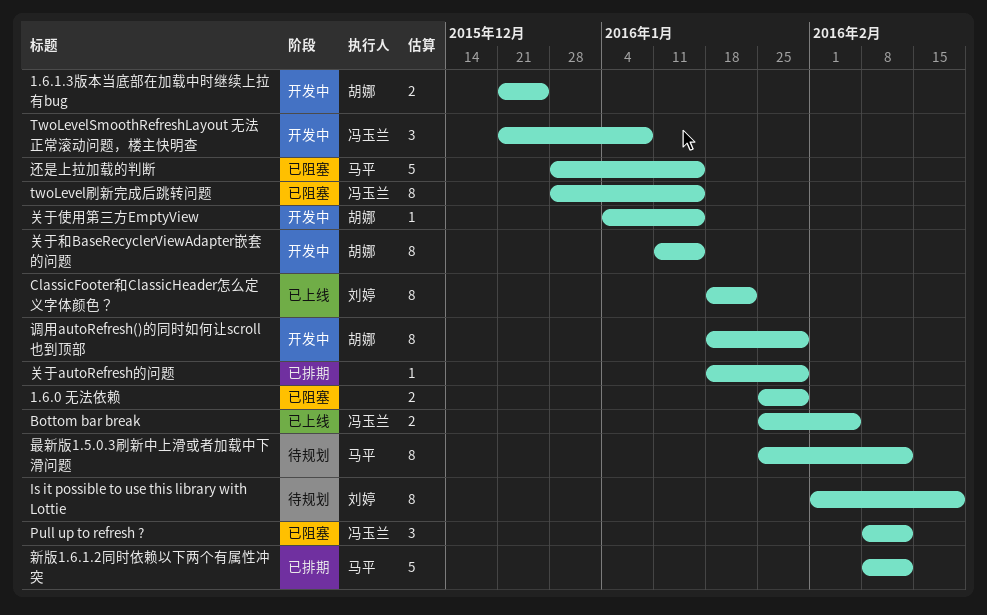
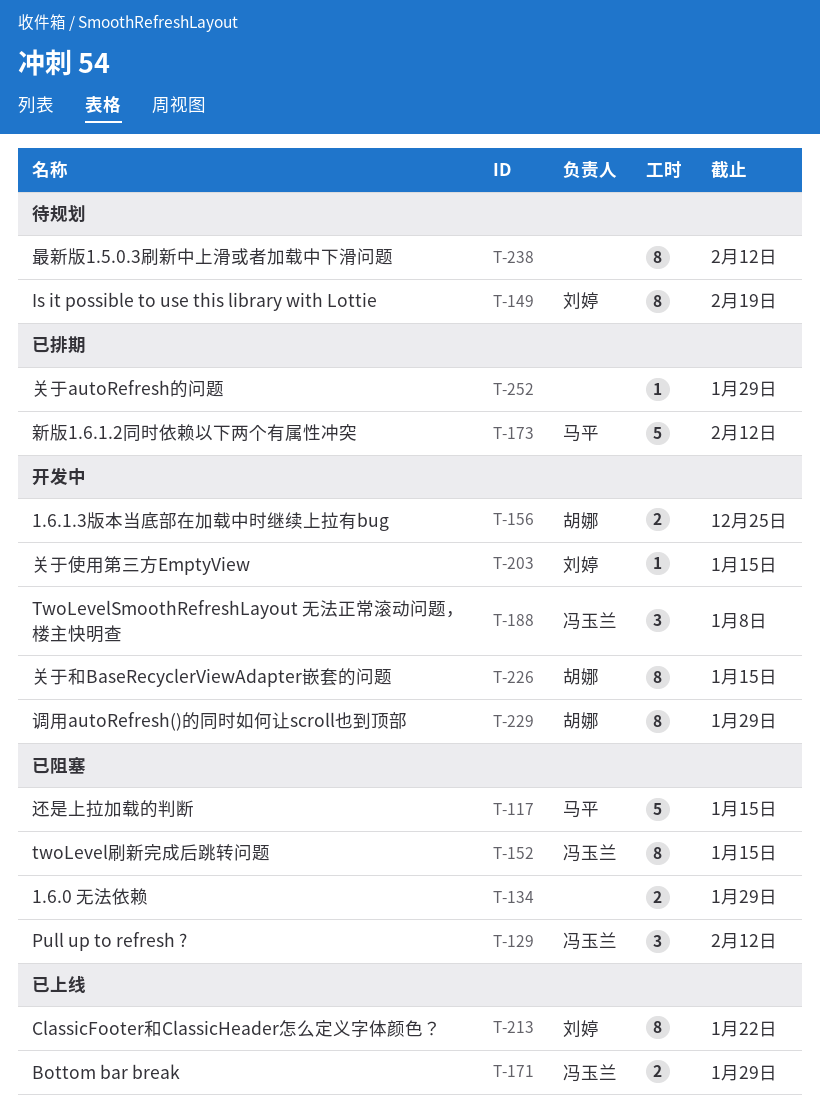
Bottom bar break, due: Feb 5 -> Jan 29
关于使用第三方EmptyView, owner: 胡娜 -> 刘婷
最新版1.5.0.3刷新中上滑或者加载中下滑问题, owner: 马平 -> none

